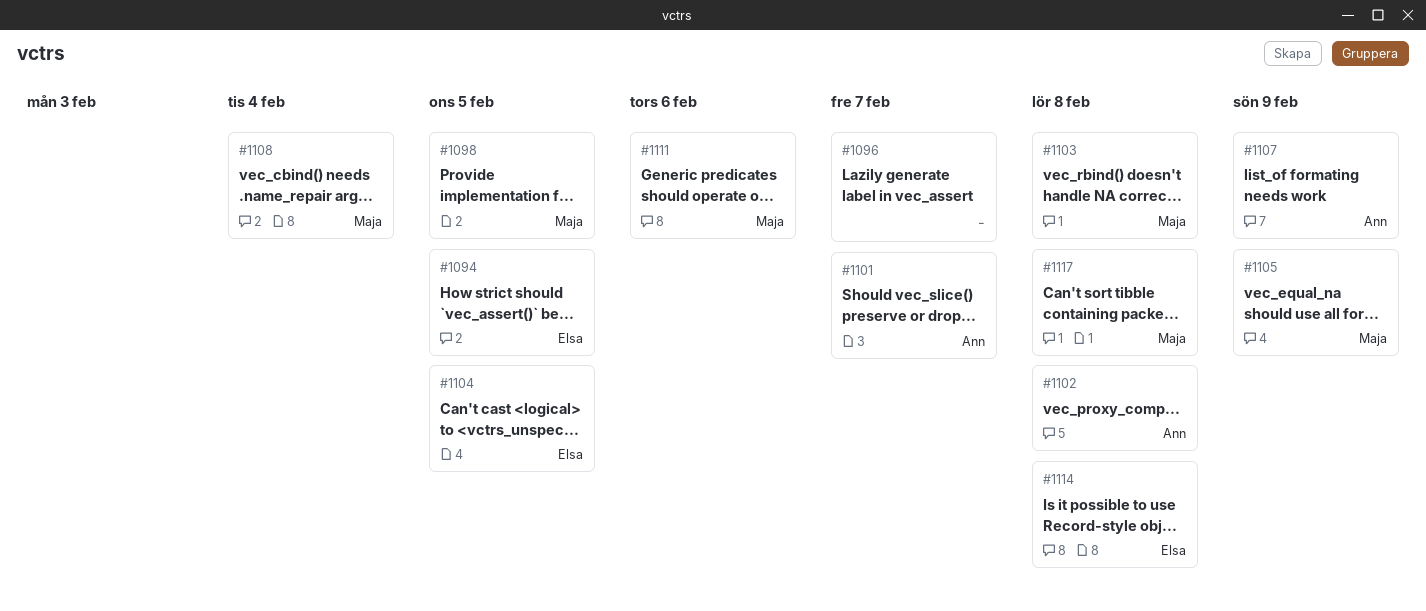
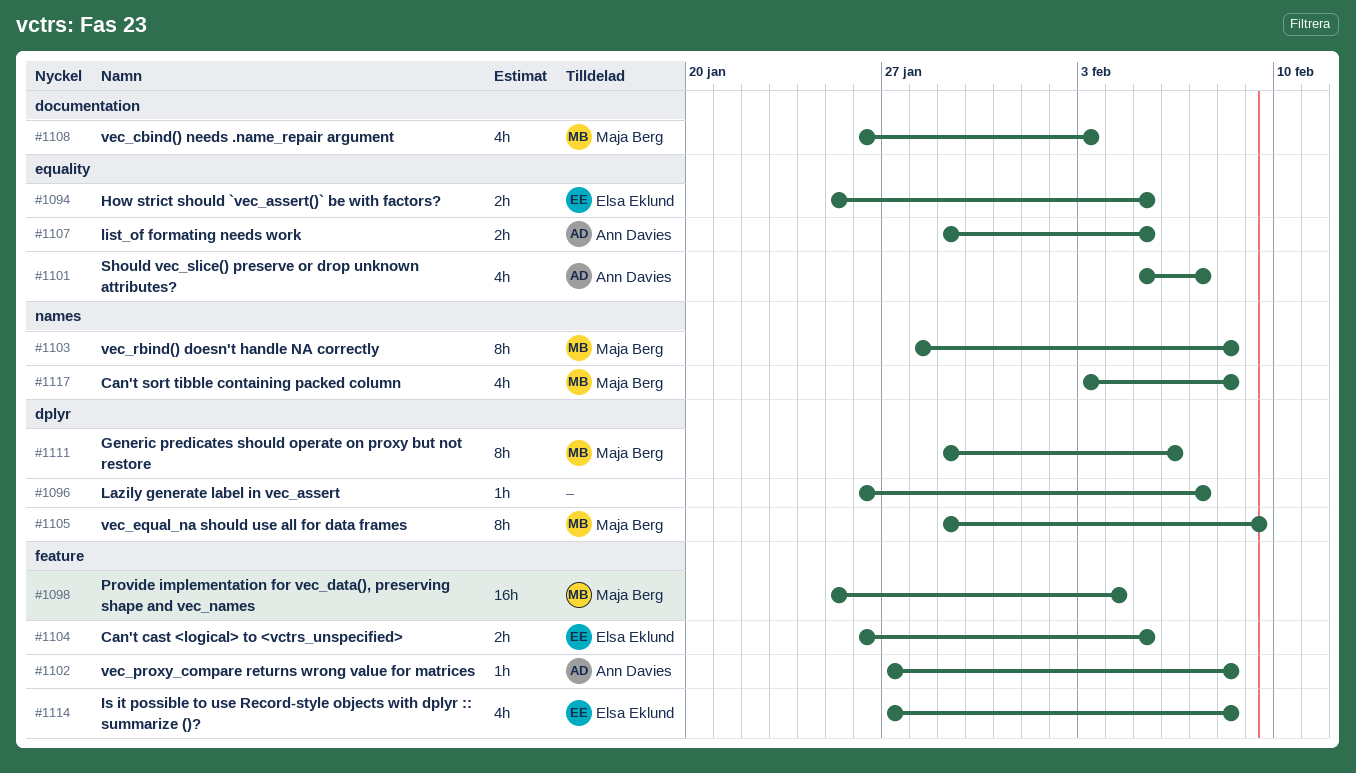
#1098, due: Feb 5 -> Feb 4
#1107, due: Feb 9 -> Feb 5
#1108, due: Feb 4 -> Feb 3

